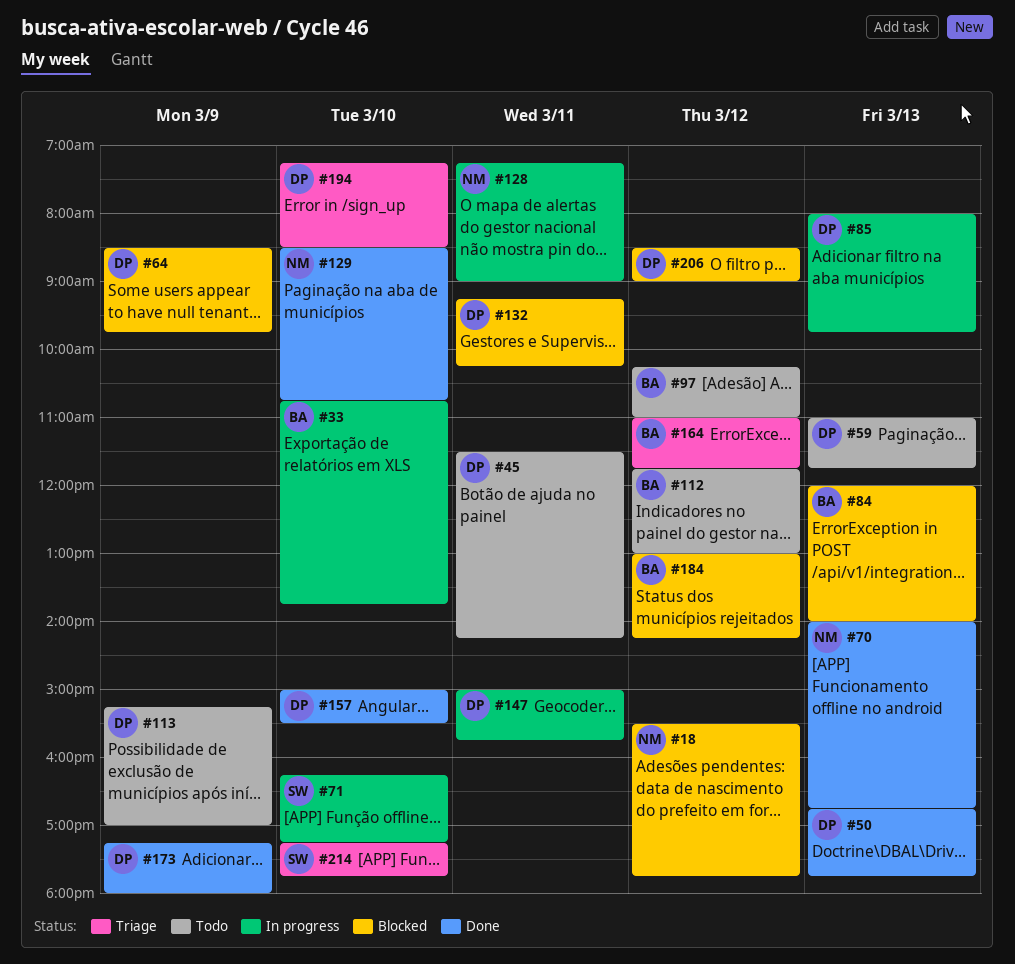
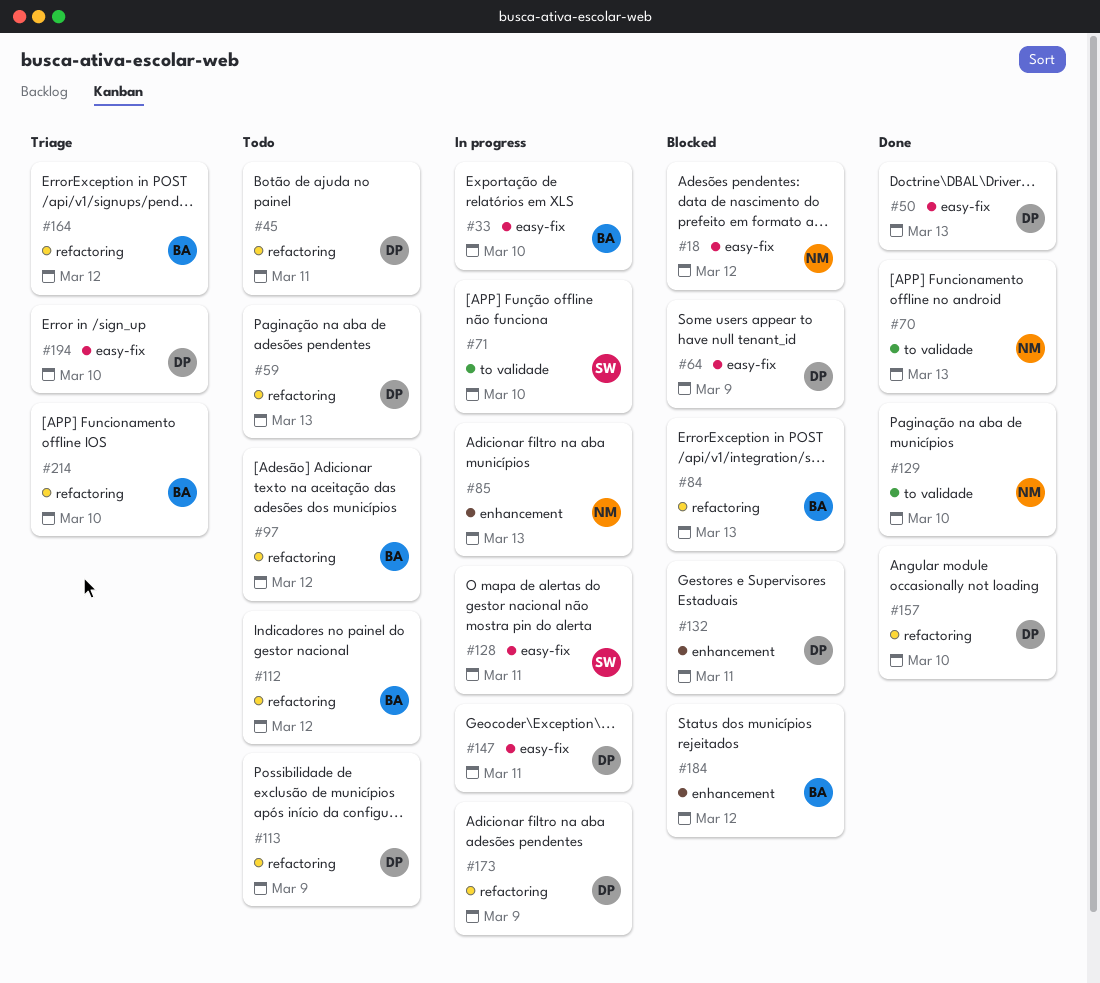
#85, owner: DP -> NM
#128, owner: NM -> SW
#173, status: Done -> In progress
#206: present -> none
#214, owner: SW -> BA

